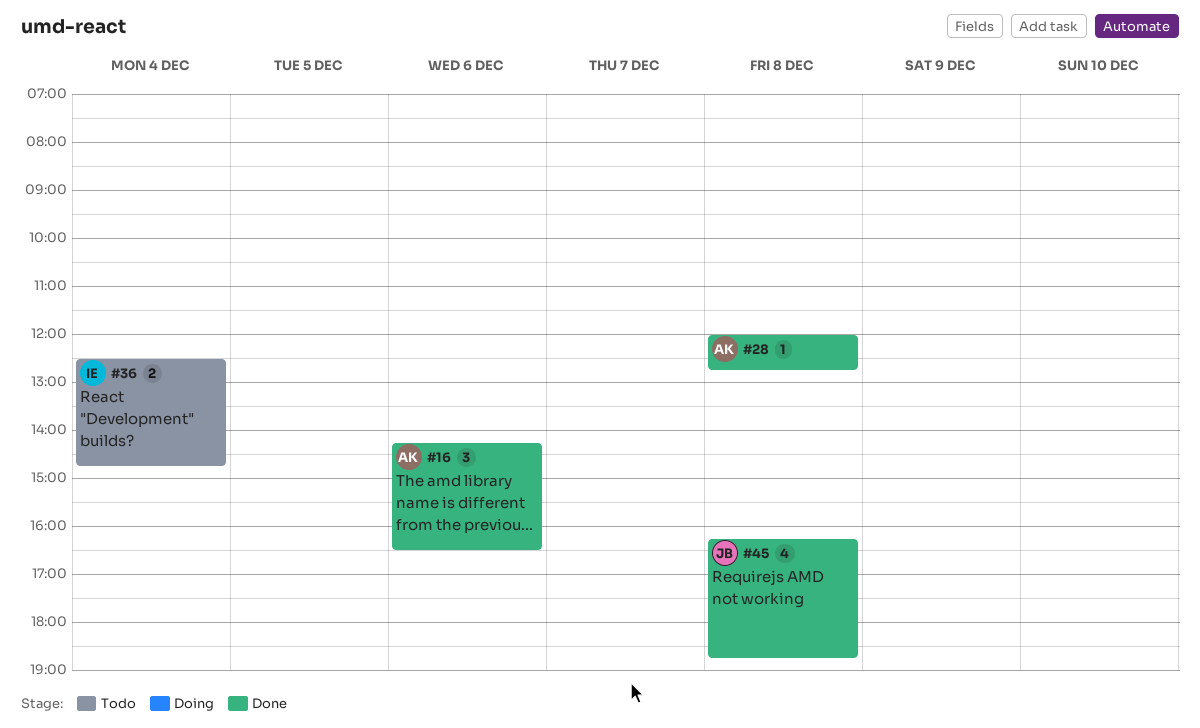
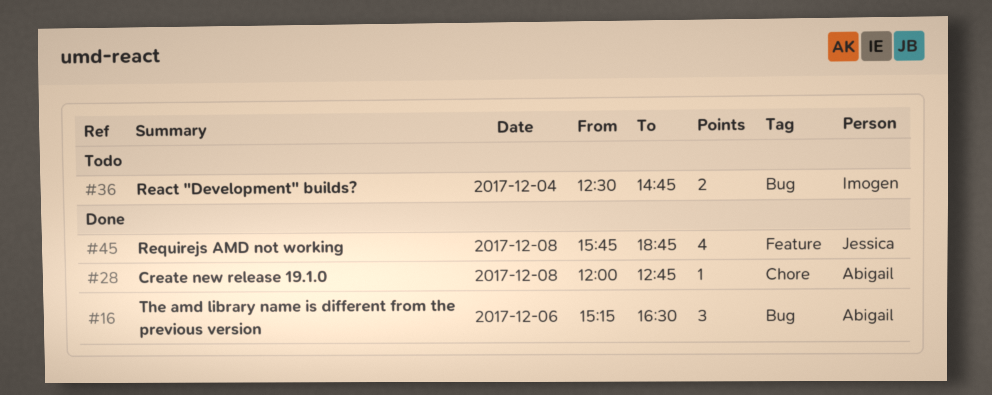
#16, begins: 14:15 -> 15:15
#45, begins: 16:15 -> 15:45

